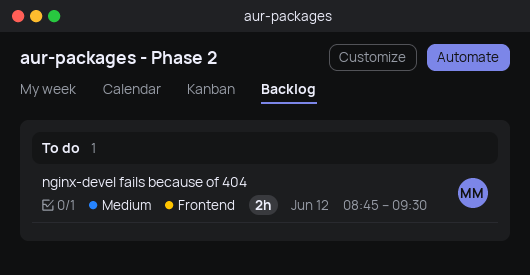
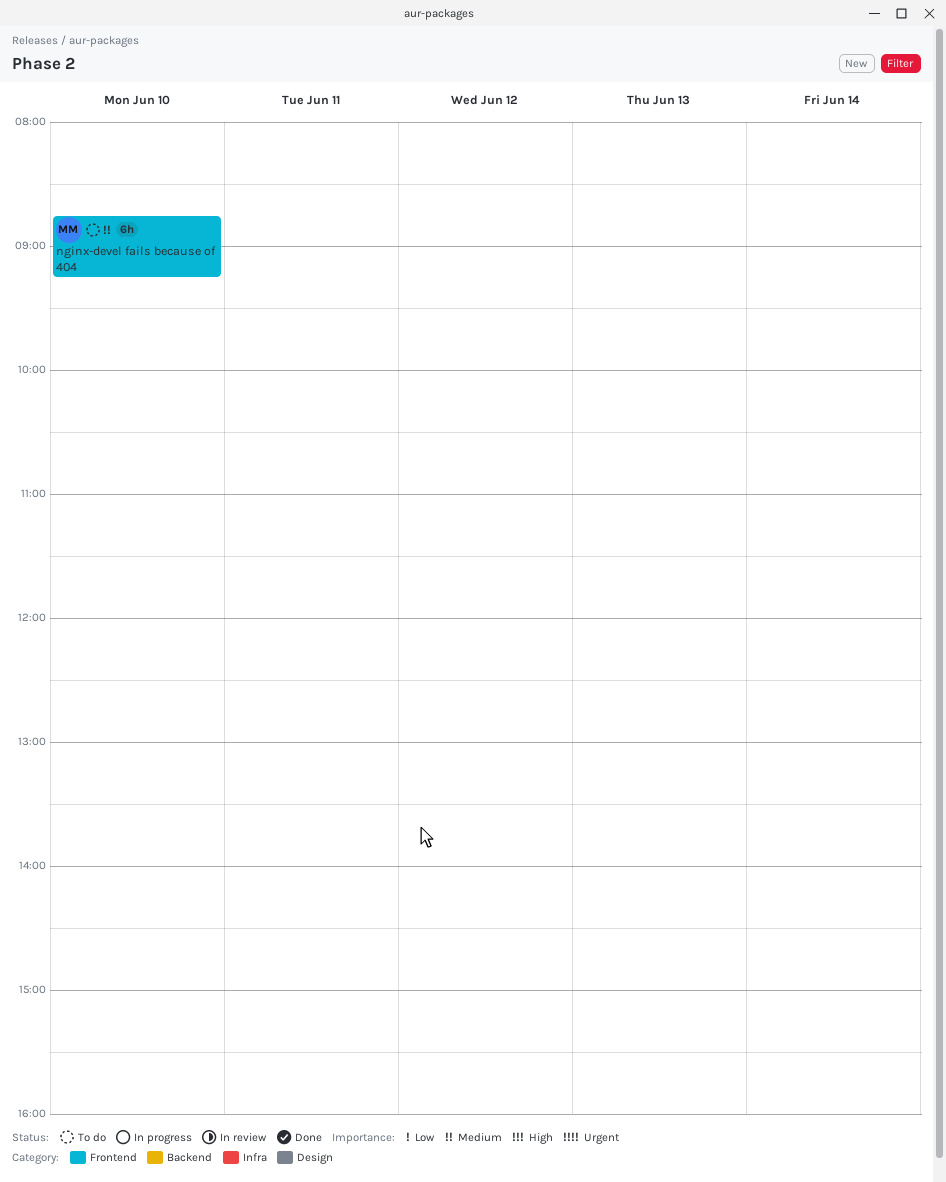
nginx-devel fails because of 404, estimate: 2h -> 6h
nginx-devel fails because of 404, day: Jun 12 -> Jun 10
nginx-devel fails because of 404, ends: 09:30 -> 09:15

